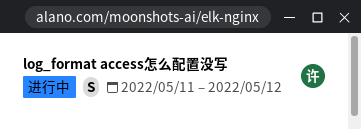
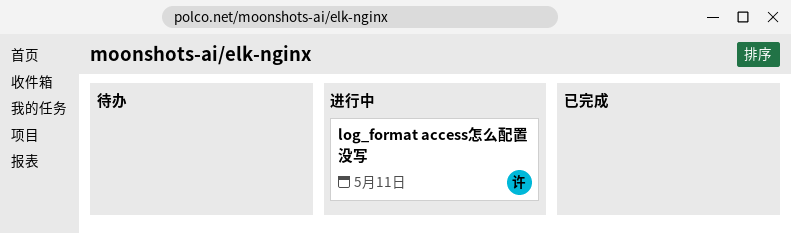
log_format access怎么配置没写, due: May 12 -> May 11

